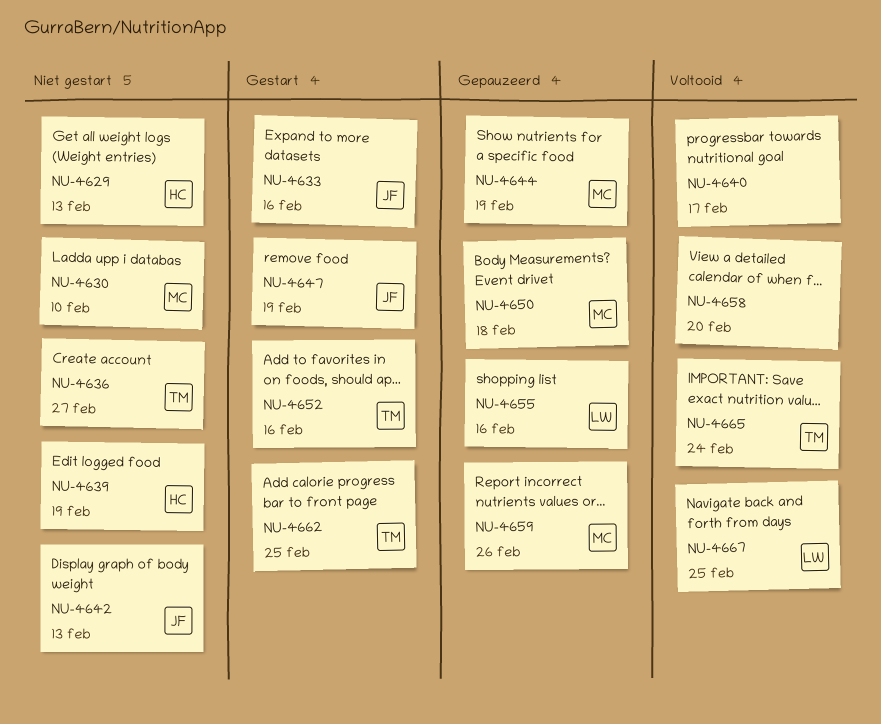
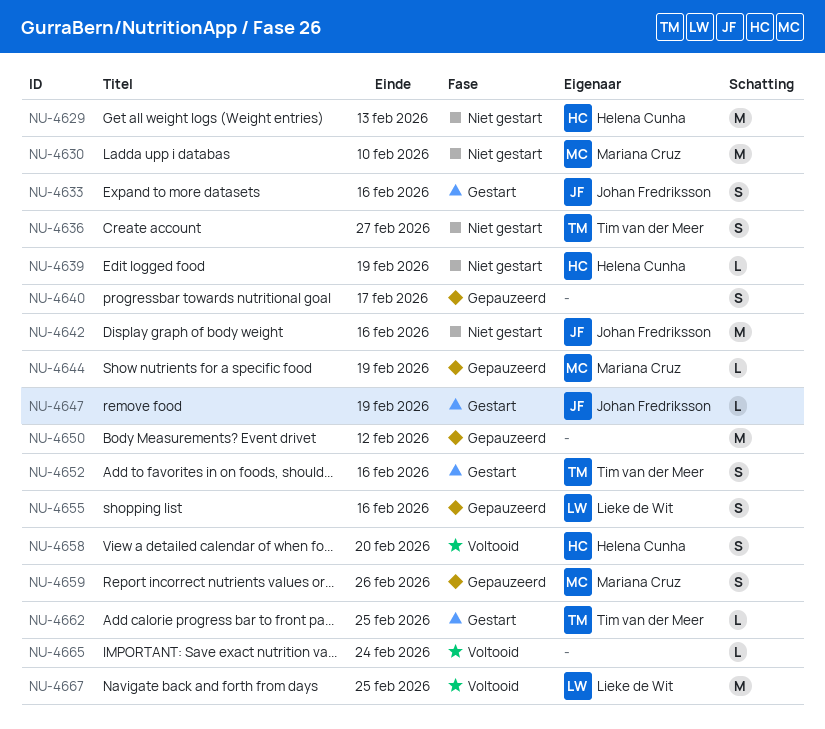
NU-4640, status: Voltooid -> Gepauzeerd
NU-4642, due: Feb 13 -> Feb 16
NU-4650, owner: Mariana Cruz -> none
NU-4650, due: Feb 18 -> Feb 12
NU-4658, owner: none -> Helena Cunha
NU-4665, owner: Tim van der Meer -> none

